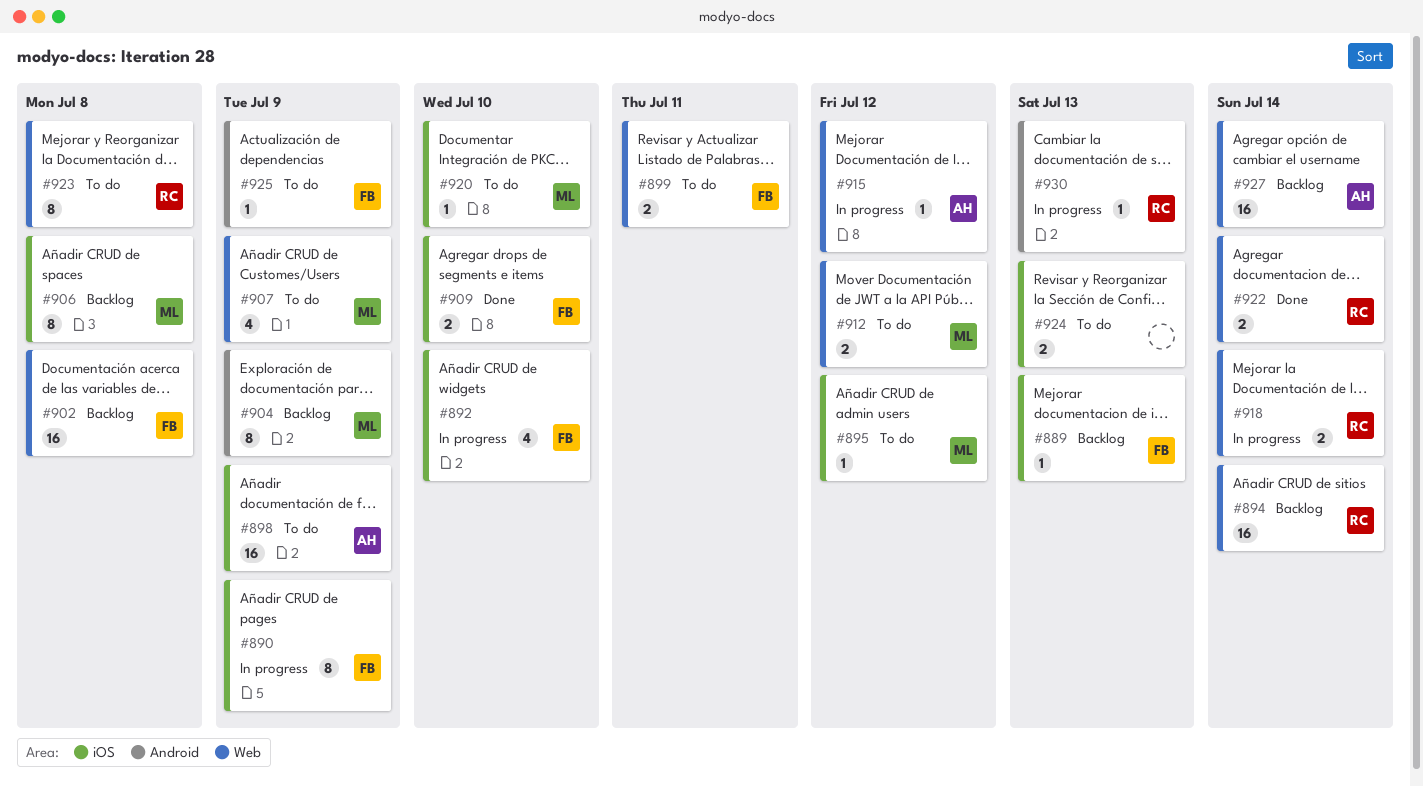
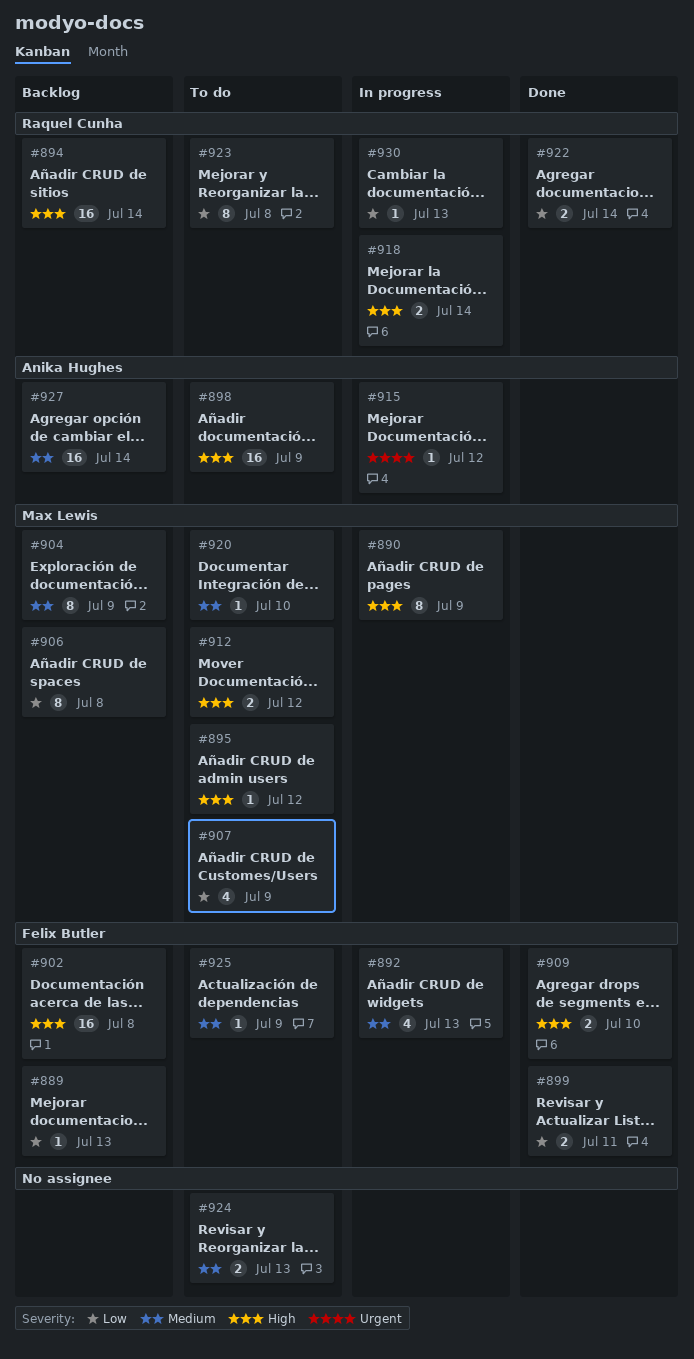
#890, owner: Felix Butler -> Max Lewis
#892, due: Jul 10 -> Jul 13
#899, status: To do -> Done

